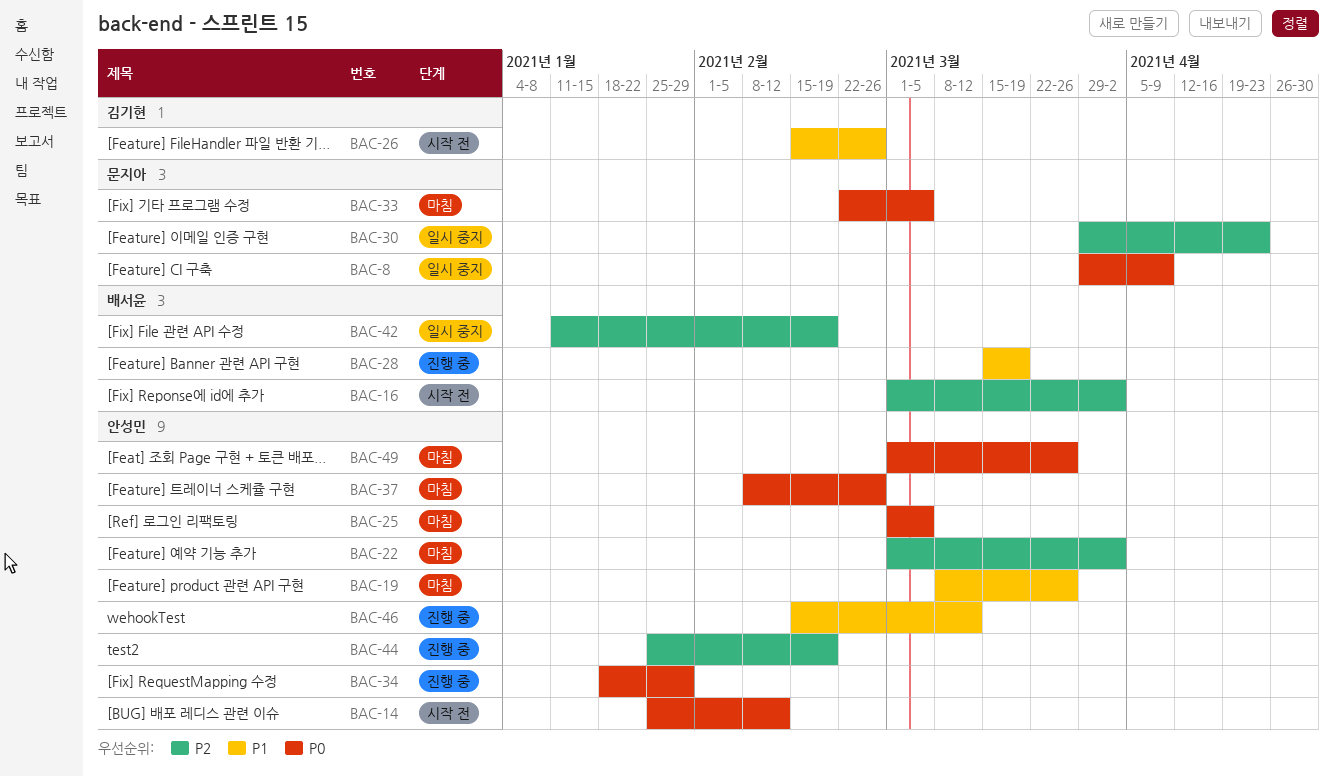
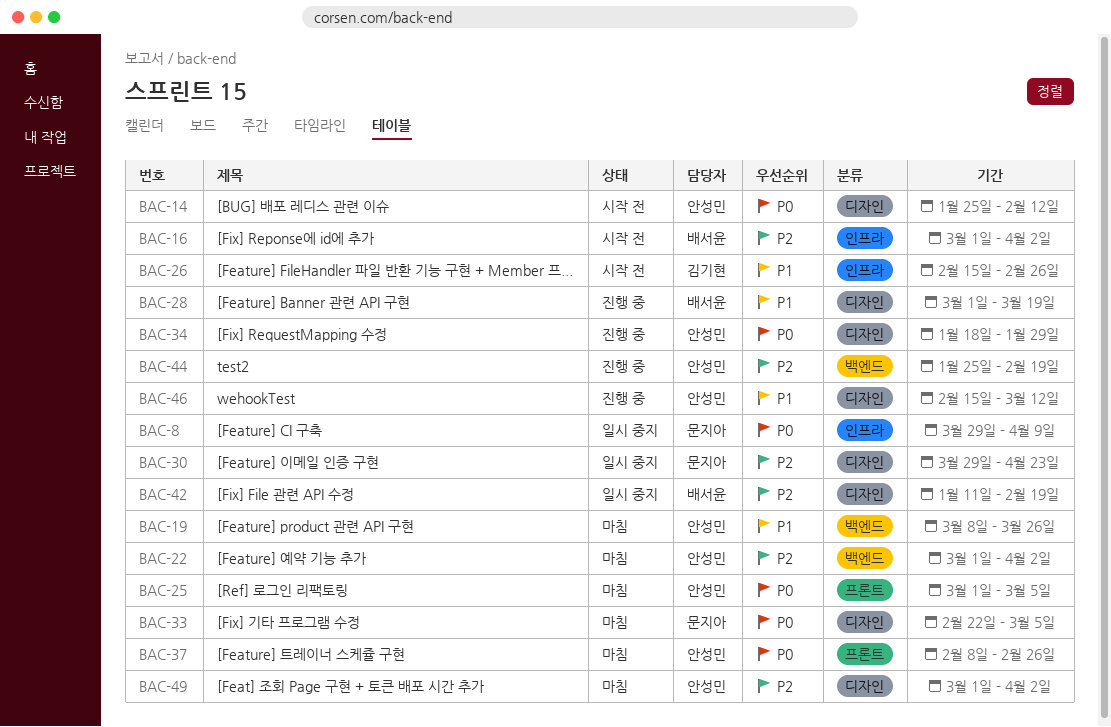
BAC-28, start: Mar 15 -> Mar 1
BAC-49, priority: P0 -> P2
BAC-49, due: Mar 26 -> Apr 2

